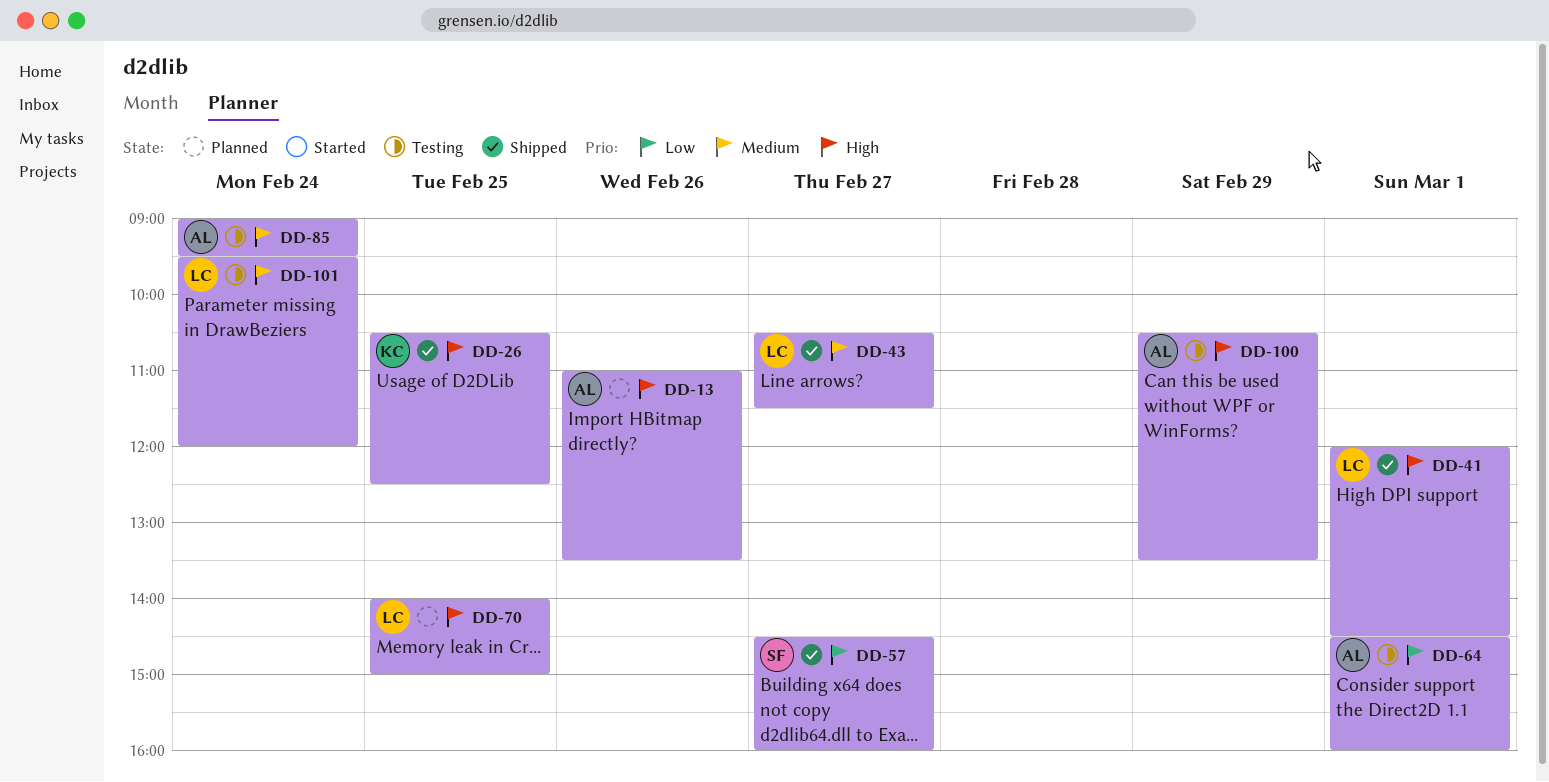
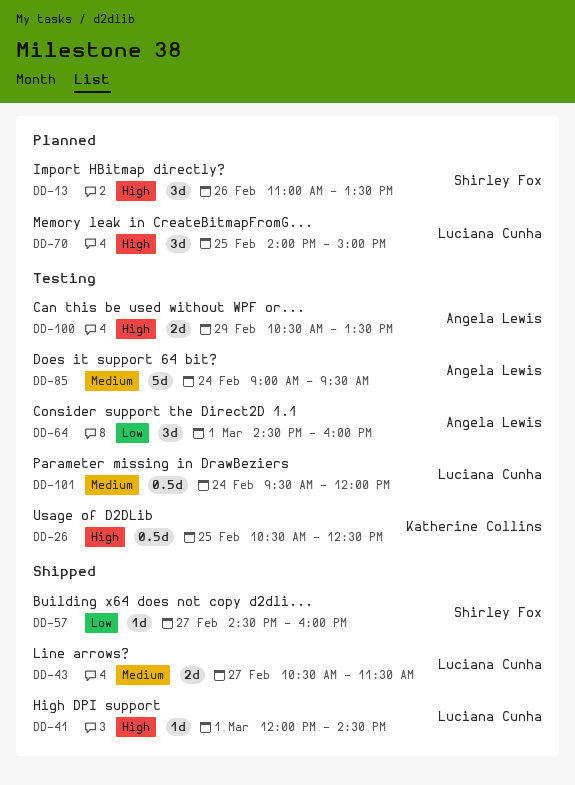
DD-13, owner: Angela Lewis -> Shirley Fox
DD-26, status: Shipped -> Testing

